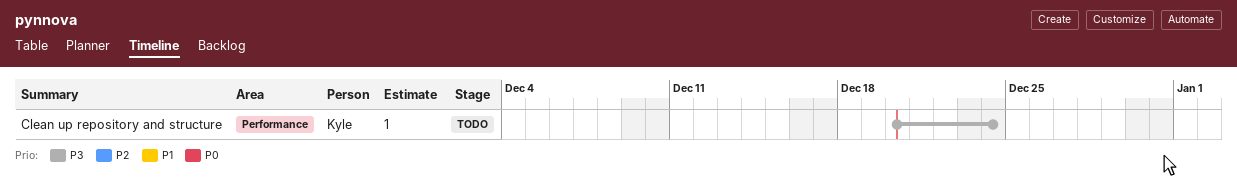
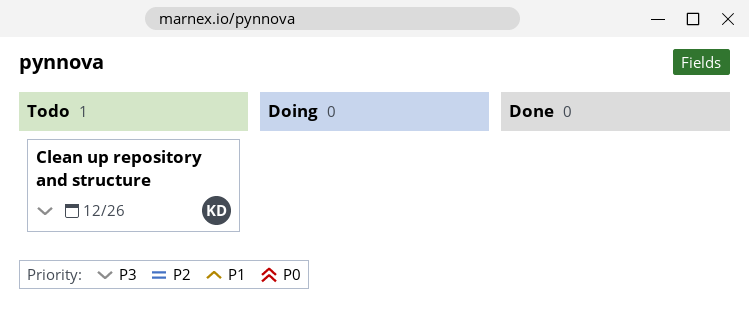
Clean up repository and structure, due: Dec 24 -> Dec 26

